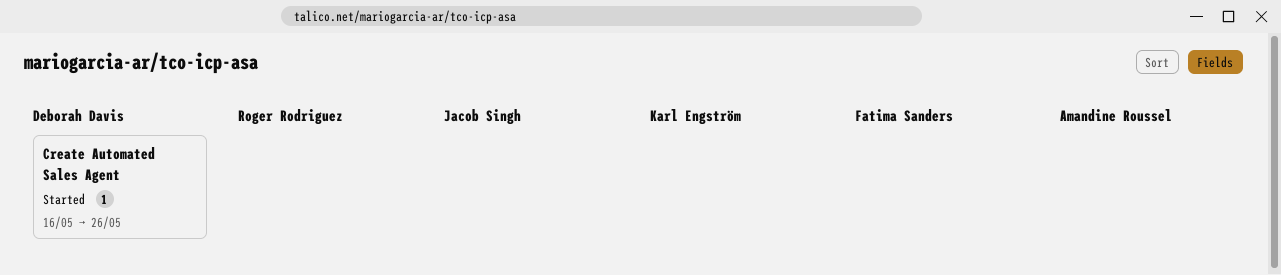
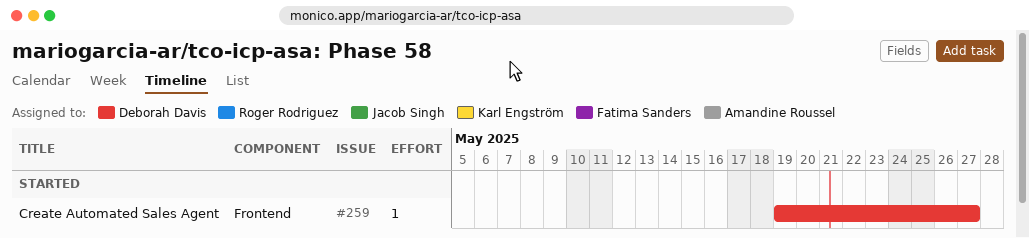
Create Automated Sales Agent, start: May 16 -> May 19
Create Automated Sales Agent, due: May 26 -> May 27

